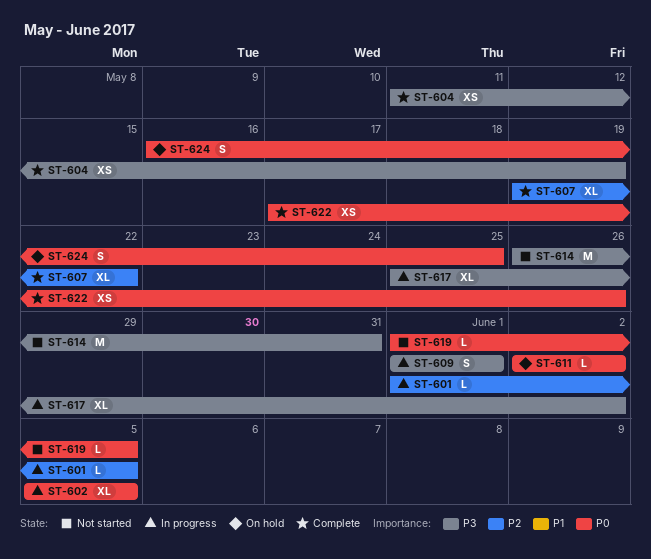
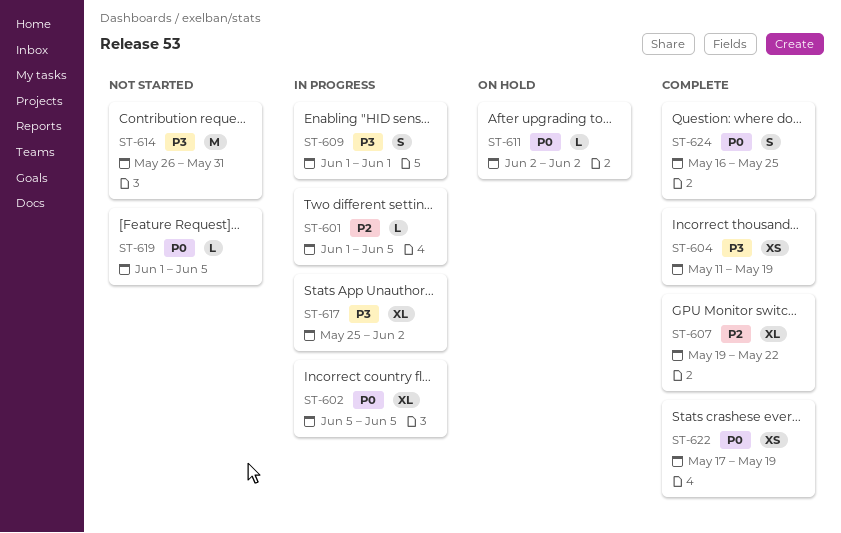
ST-622, due: May 26 -> May 19
ST-624, status: On hold -> Complete

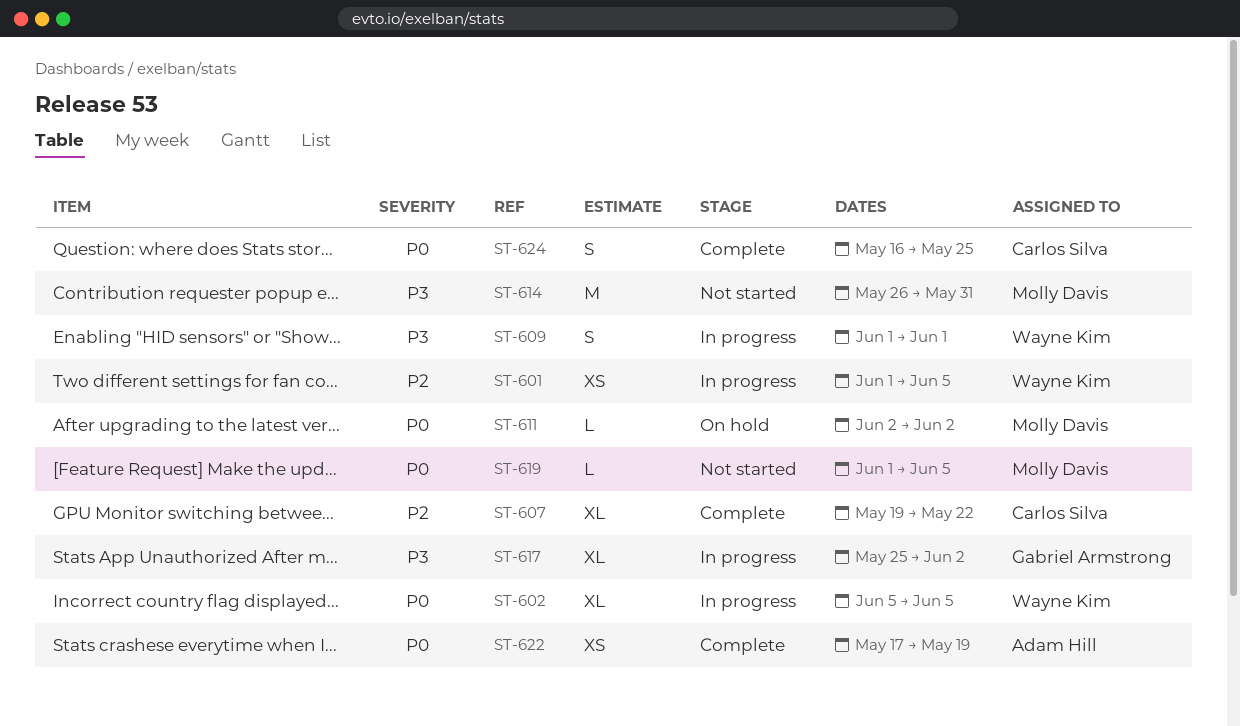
ST-601, estimate: L -> XS
ST-604: present -> none

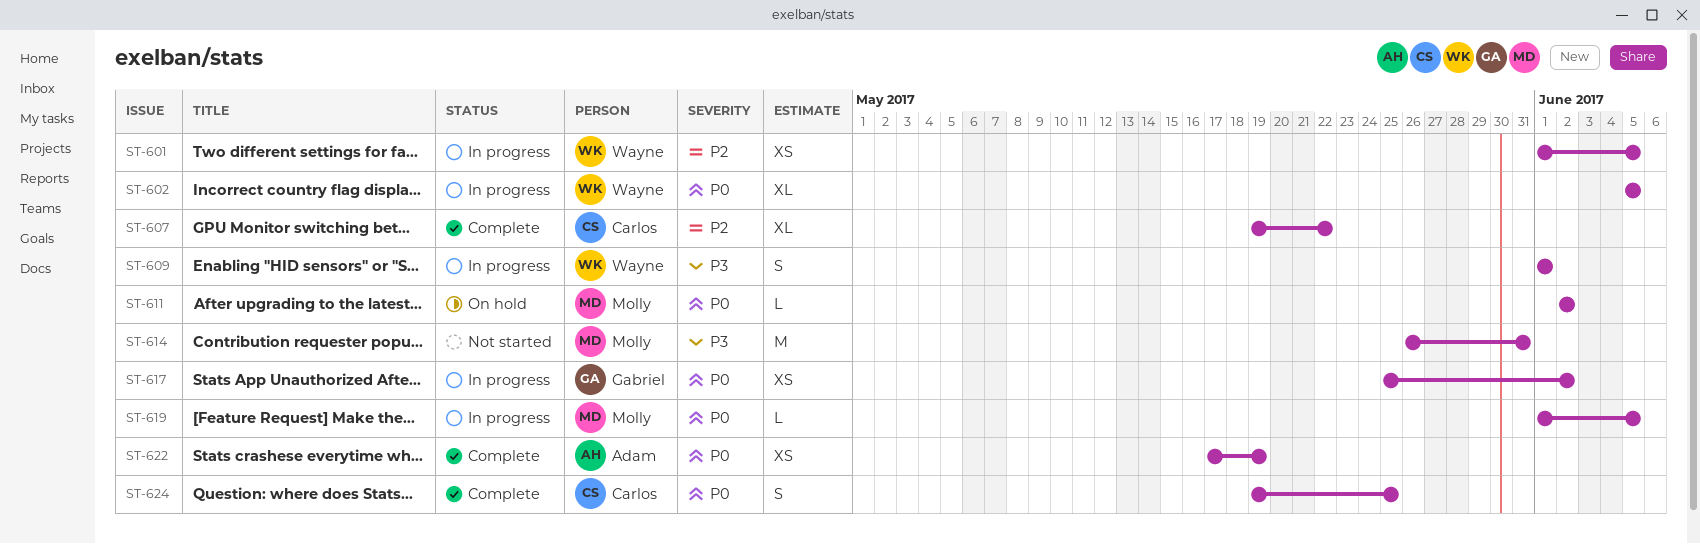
ST-617, priority: P3 -> P0
ST-617, estimate: XL -> XS
ST-619, status: Not started -> In progress
ST-624, start: May 16 -> May 19

